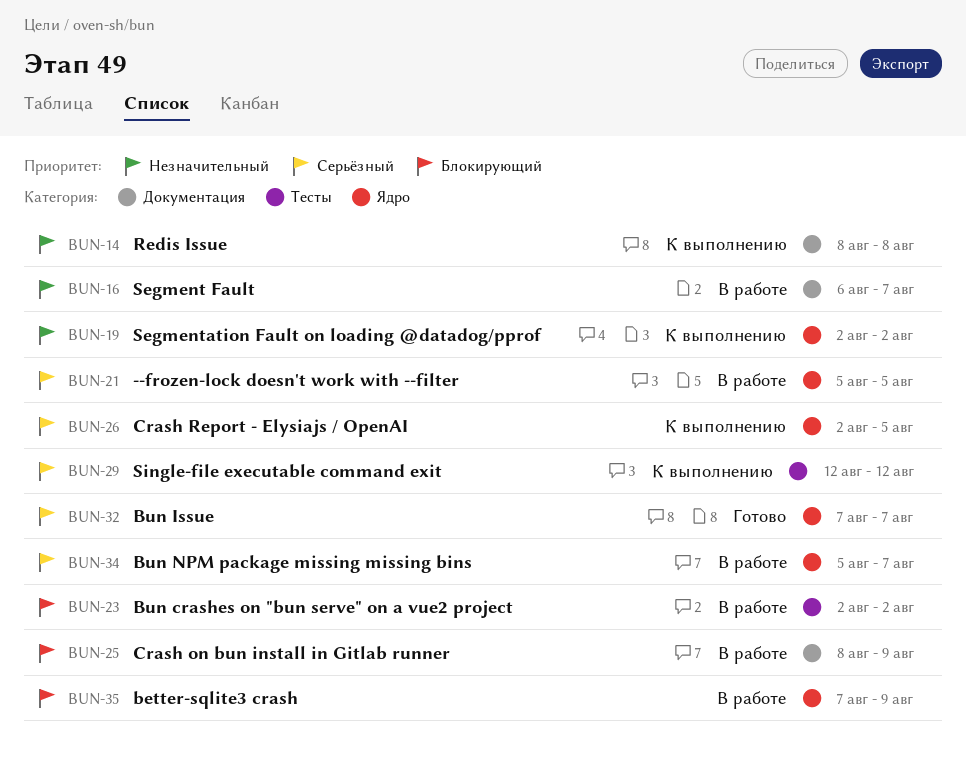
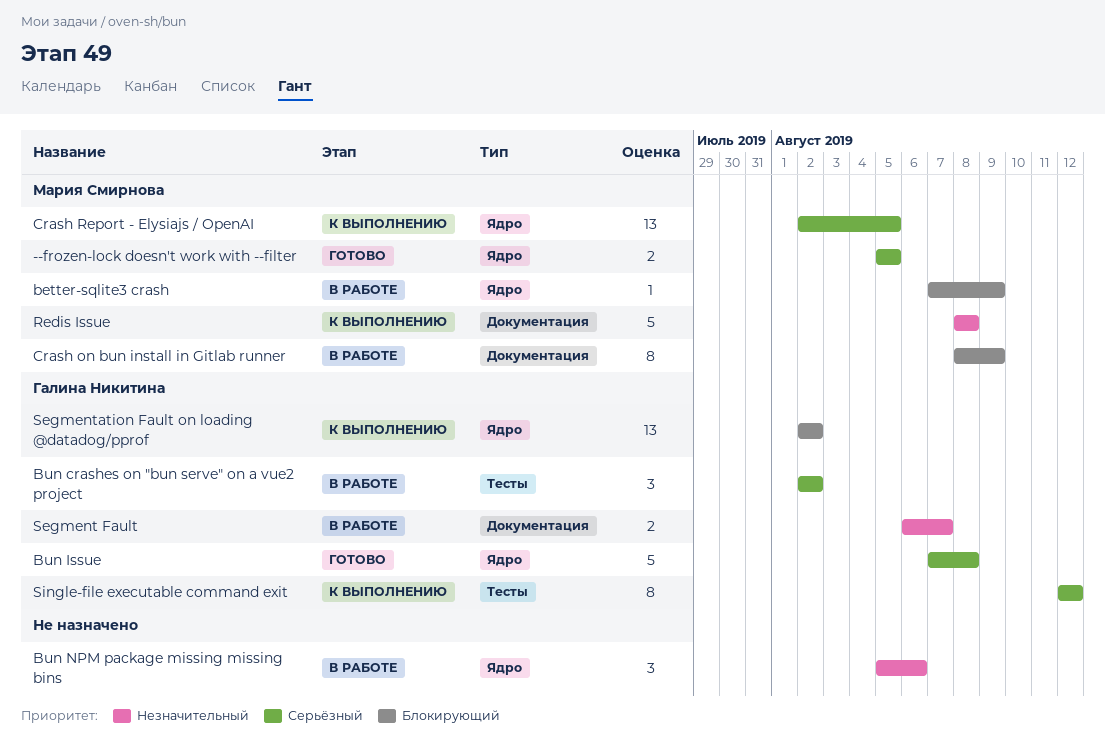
--frozen-lock doesn't work with --filter, status: В работе -> Готово
Bun crashes on "bun serve" on a vue2 project, priority: Блокирующий -> Серьёзный
Bun Issue, due: Aug 7 -> Aug 8
Bun NPM package missing missing bins, priority: Серьёзный -> Незначительный
Bun NPM package missing missing bins, due: Aug 7 -> Aug 6
Segmentation Fault on loading @datadog/pprof, priority: Незначительный -> Блокирующий

